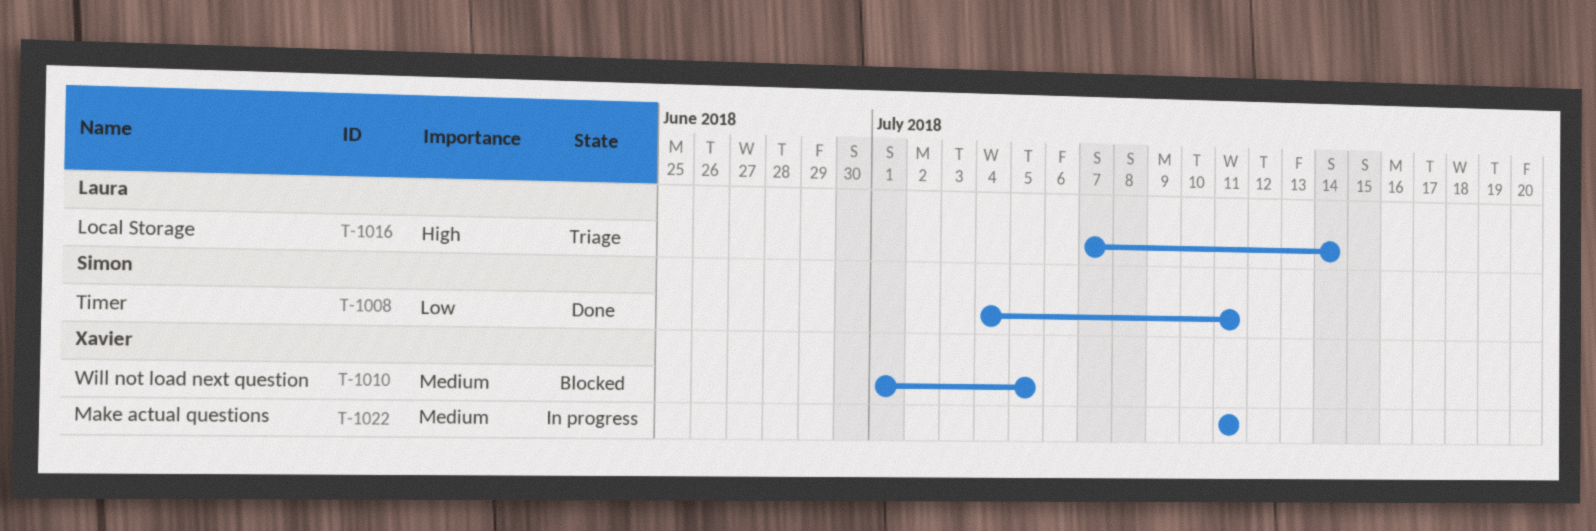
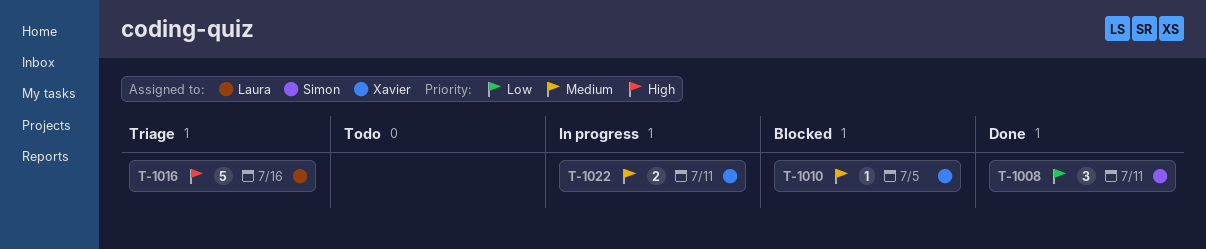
T-1016, due: Jul 14 -> Jul 16

